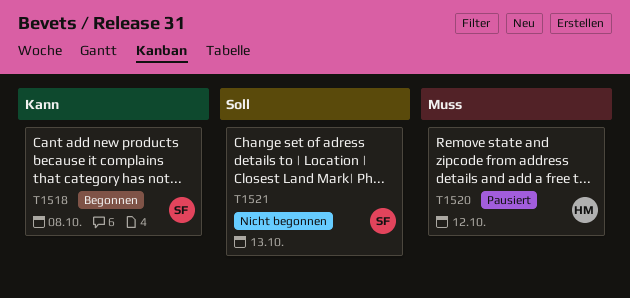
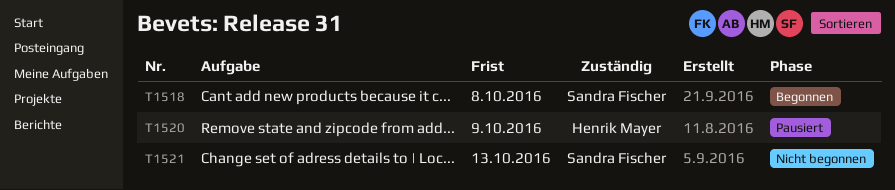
T1520, due: Oct 12 -> Oct 9

